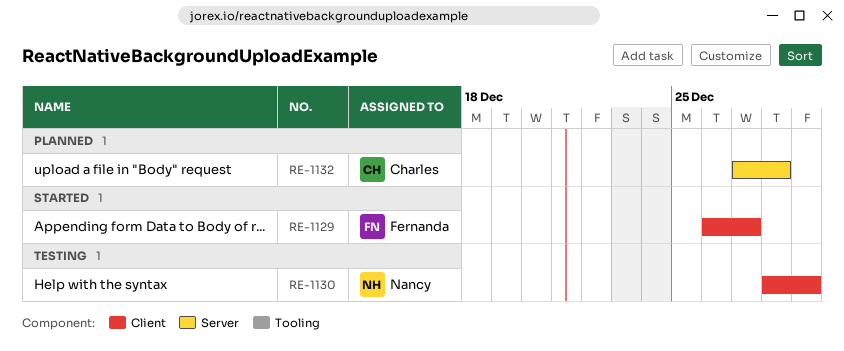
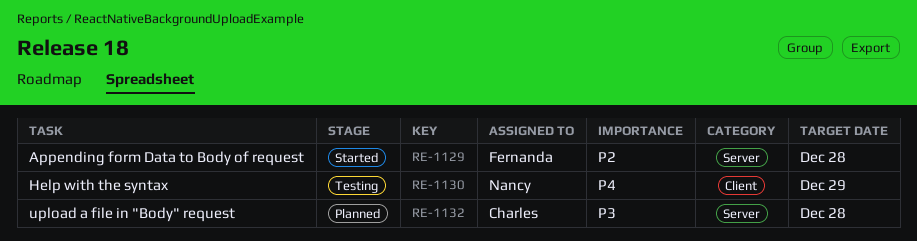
RE-1129, label: Client -> Server
RE-1129, due: Dec 27 -> Dec 28

